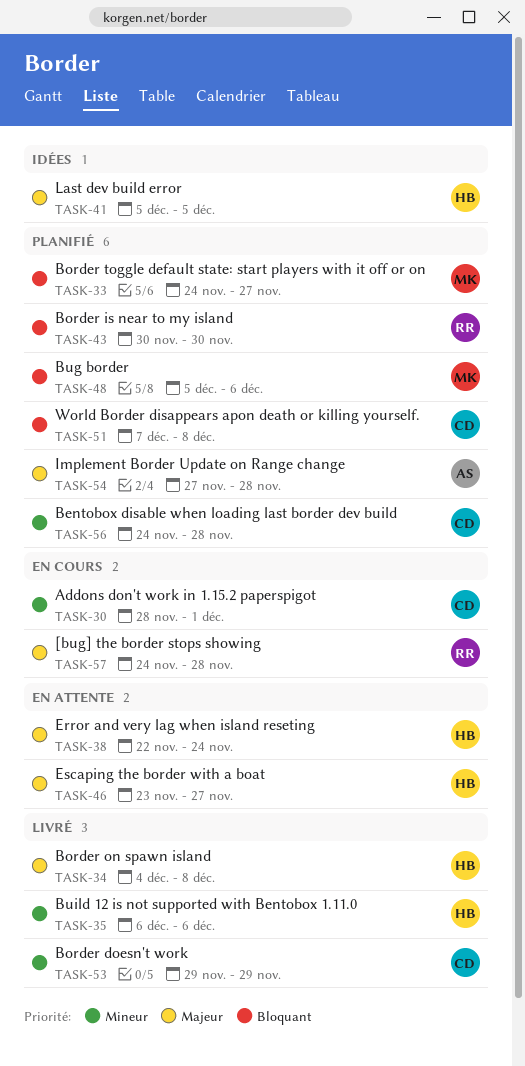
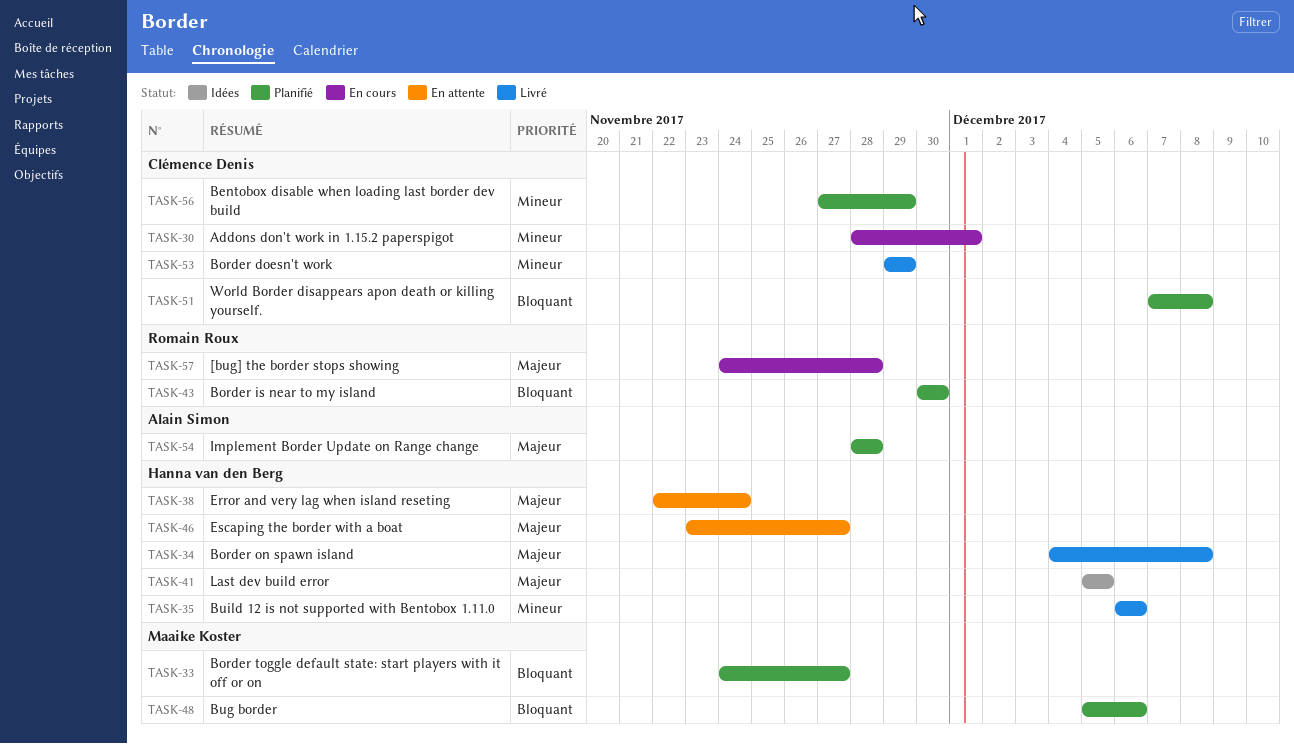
TASK-54, start: Nov 27 -> Nov 28
TASK-56, start: Nov 24 -> Nov 27
TASK-56, due: Nov 28 -> Nov 29

